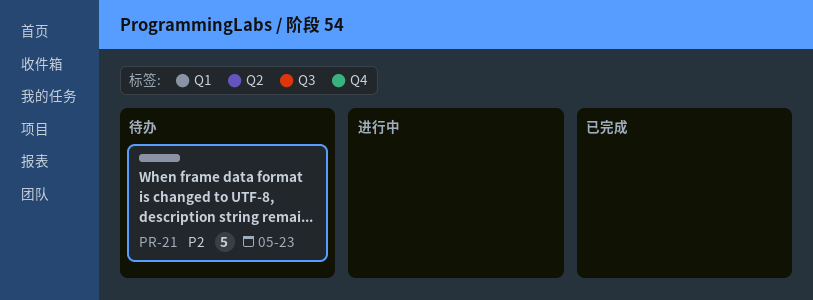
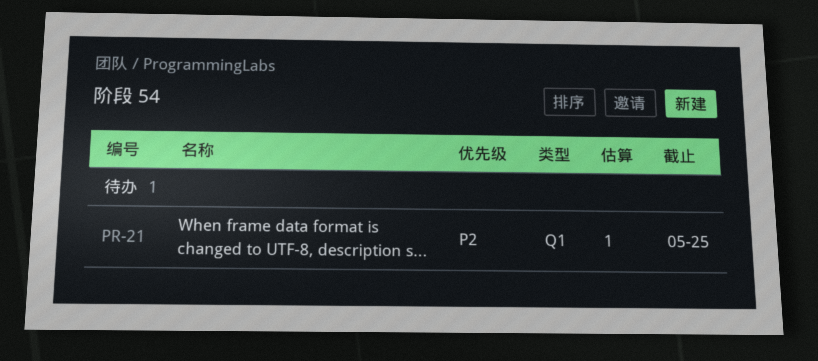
PR-21, estimate: 5 -> 1
PR-21, due: May 23 -> May 25

